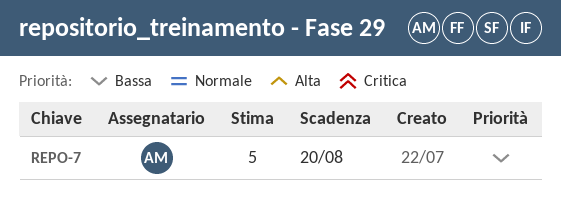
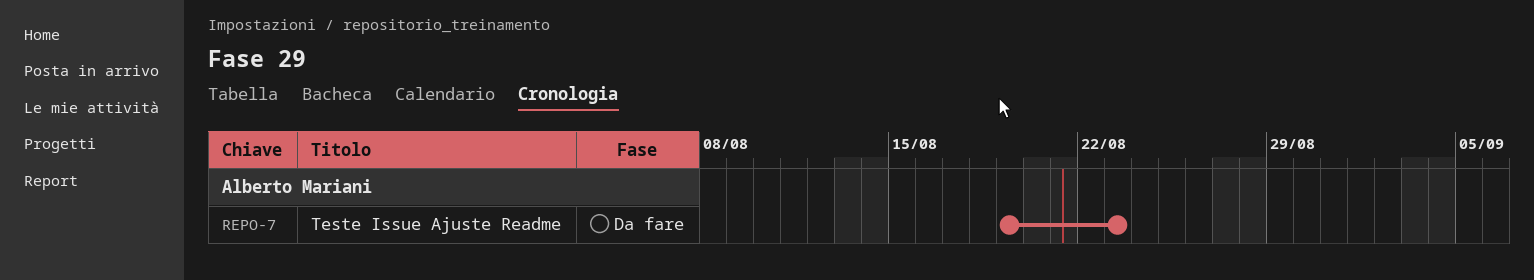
REPO-7, due: Aug 20 -> Aug 23

